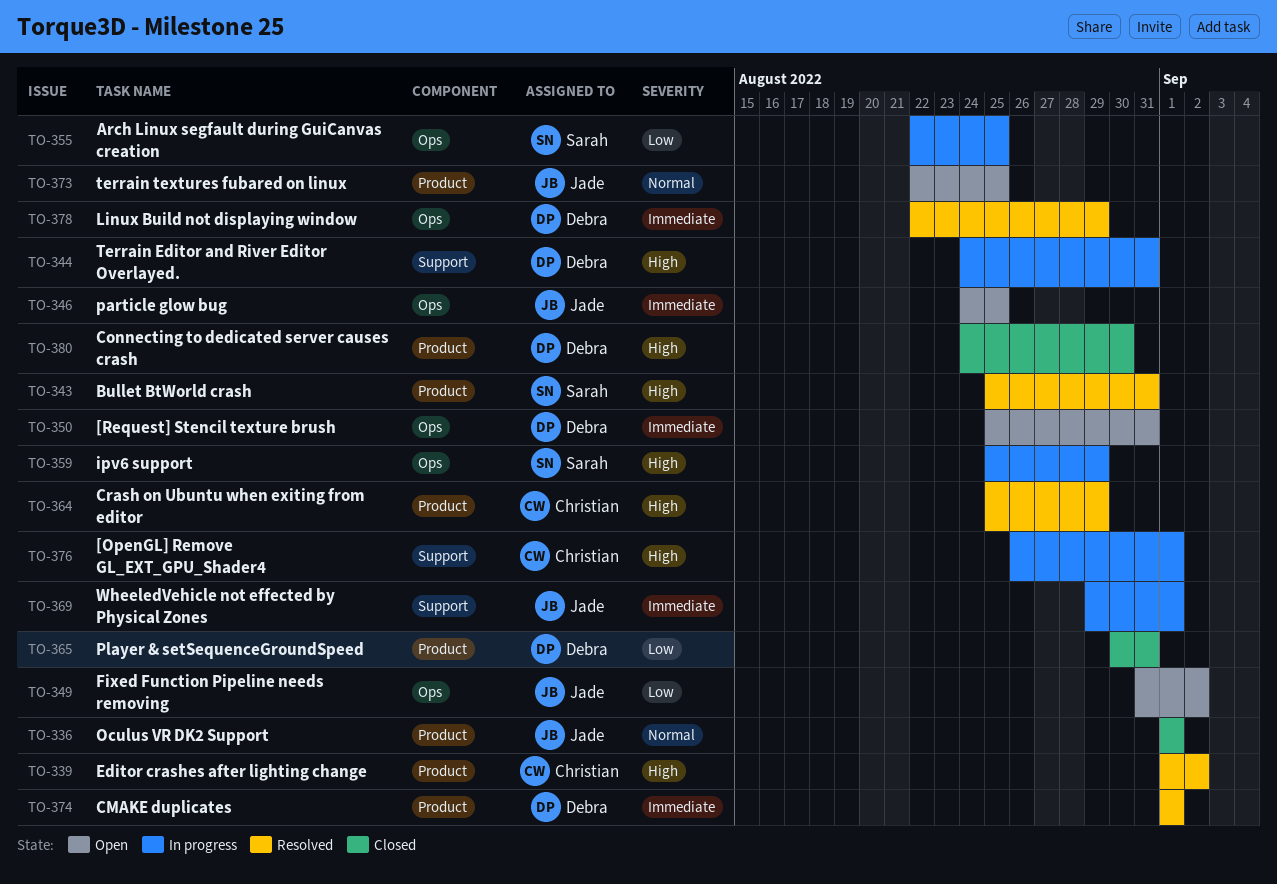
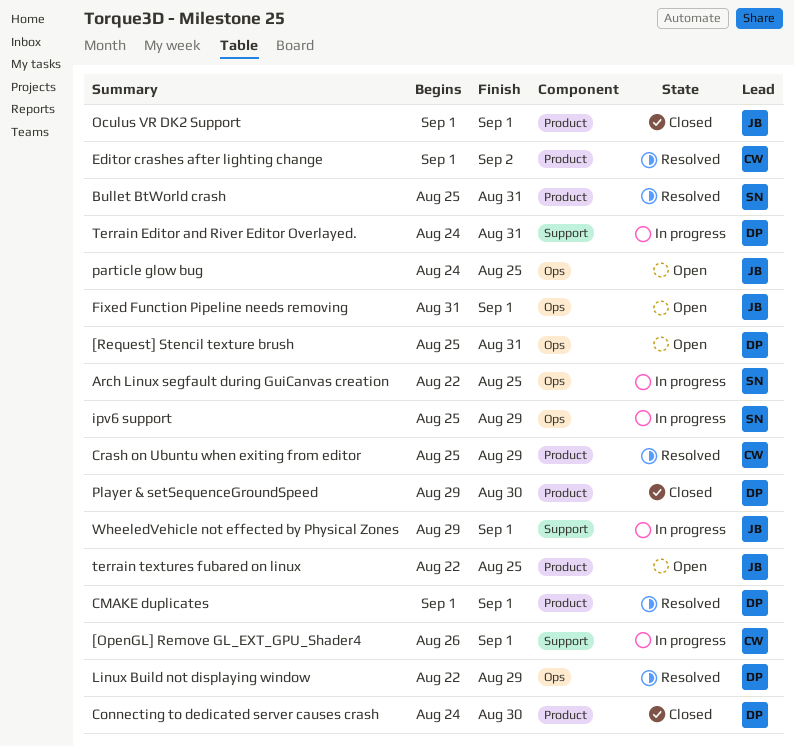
Fixed Function Pipeline needs removing, due: Sep 2 -> Sep 1
Player & setSequenceGroundSpeed, start: Aug 30 -> Aug 29
Player & setSequenceGroundSpeed, due: Aug 31 -> Aug 30

